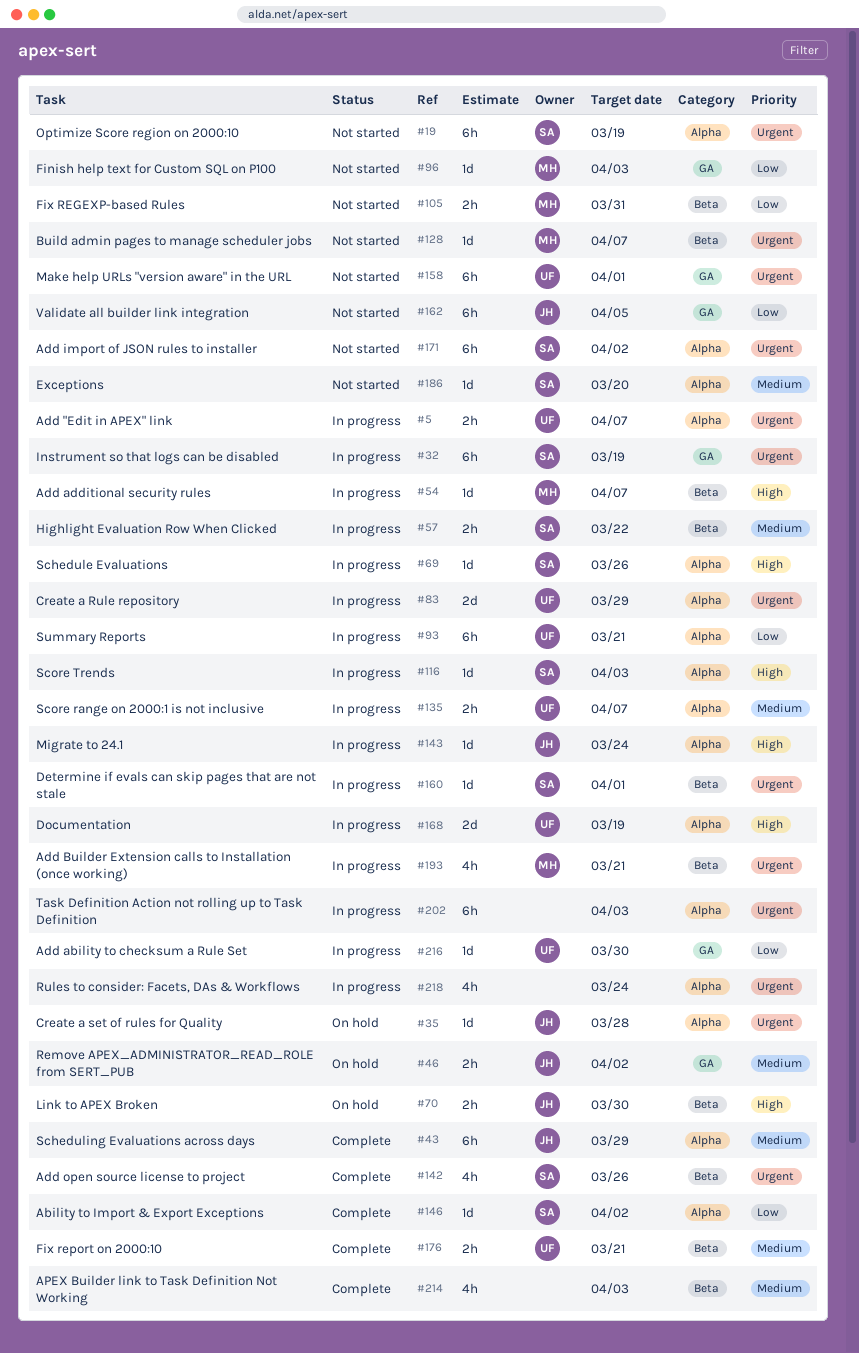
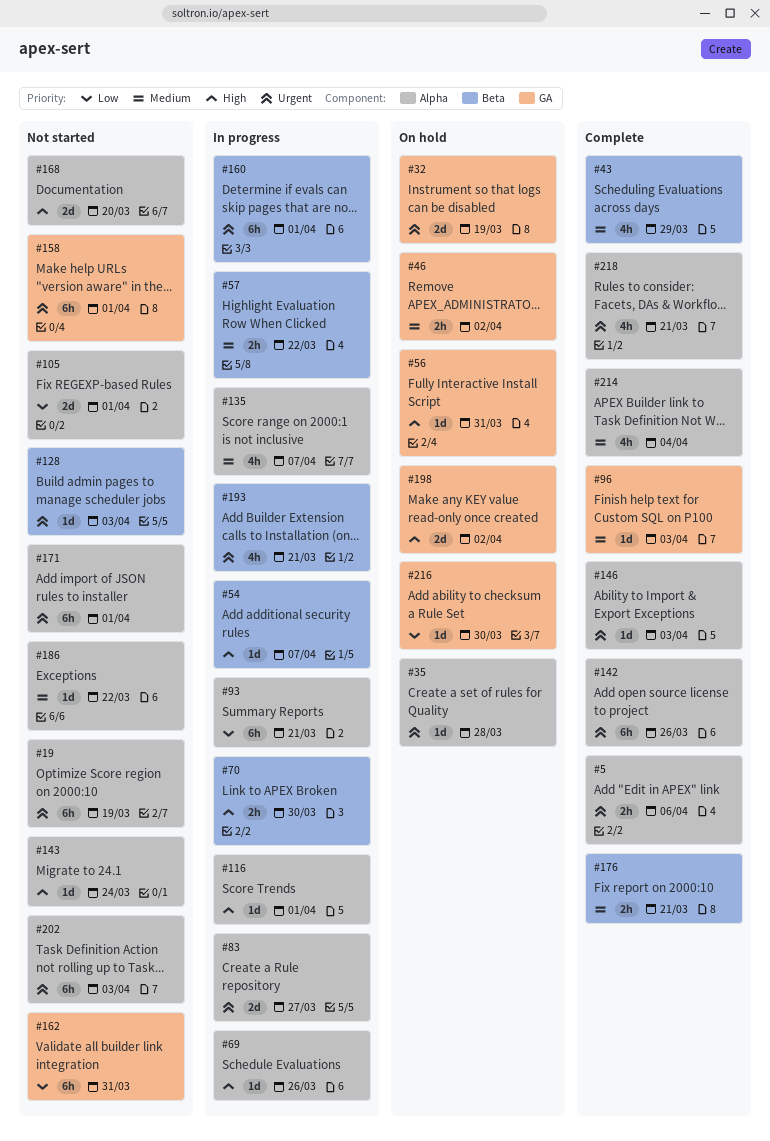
#5, status: In progress -> Complete
#5, due: Apr 7 -> Apr 6
#32, status: In progress -> On hold
#32, estimate: 6h -> 2d
#43, label: Alpha -> Beta
#43, estimate: 6h -> 4h
#56: none -> present
#70, status: On hold -> In progress
#83, due: Mar 29 -> Mar 27
#96, status: Not started -> Complete
#96, priority: Low -> Medium
#105, label: Beta -> Alpha
#105, estimate: 2h -> 2d
#105, due: Mar 31 -> Apr 1
#116, due: Apr 3 -> Apr 1
#128, due: Apr 7 -> Apr 3
#135, estimate: 2h -> 4h
#142, label: Beta -> Alpha
#142, estimate: 4h -> 6h
#143, status: In progress -> Not started
#146, priority: Low -> Urgent
#146, due: Apr 2 -> Apr 3
#160, estimate: 1d -> 6h
#162, due: Apr 5 -> Mar 31
#168, status: In progress -> Not started
#168, due: Mar 19 -> Mar 20
#171, due: Apr 2 -> Apr 1
#186, due: Mar 20 -> Mar 22
#198: none -> present
#202, status: In progress -> Not started
#214, label: Beta -> Alpha
#214, due: Apr 3 -> Apr 4
#216, status: In progress -> On hold
#218, status: In progress -> Complete
#218, due: Mar 24 -> Mar 21

